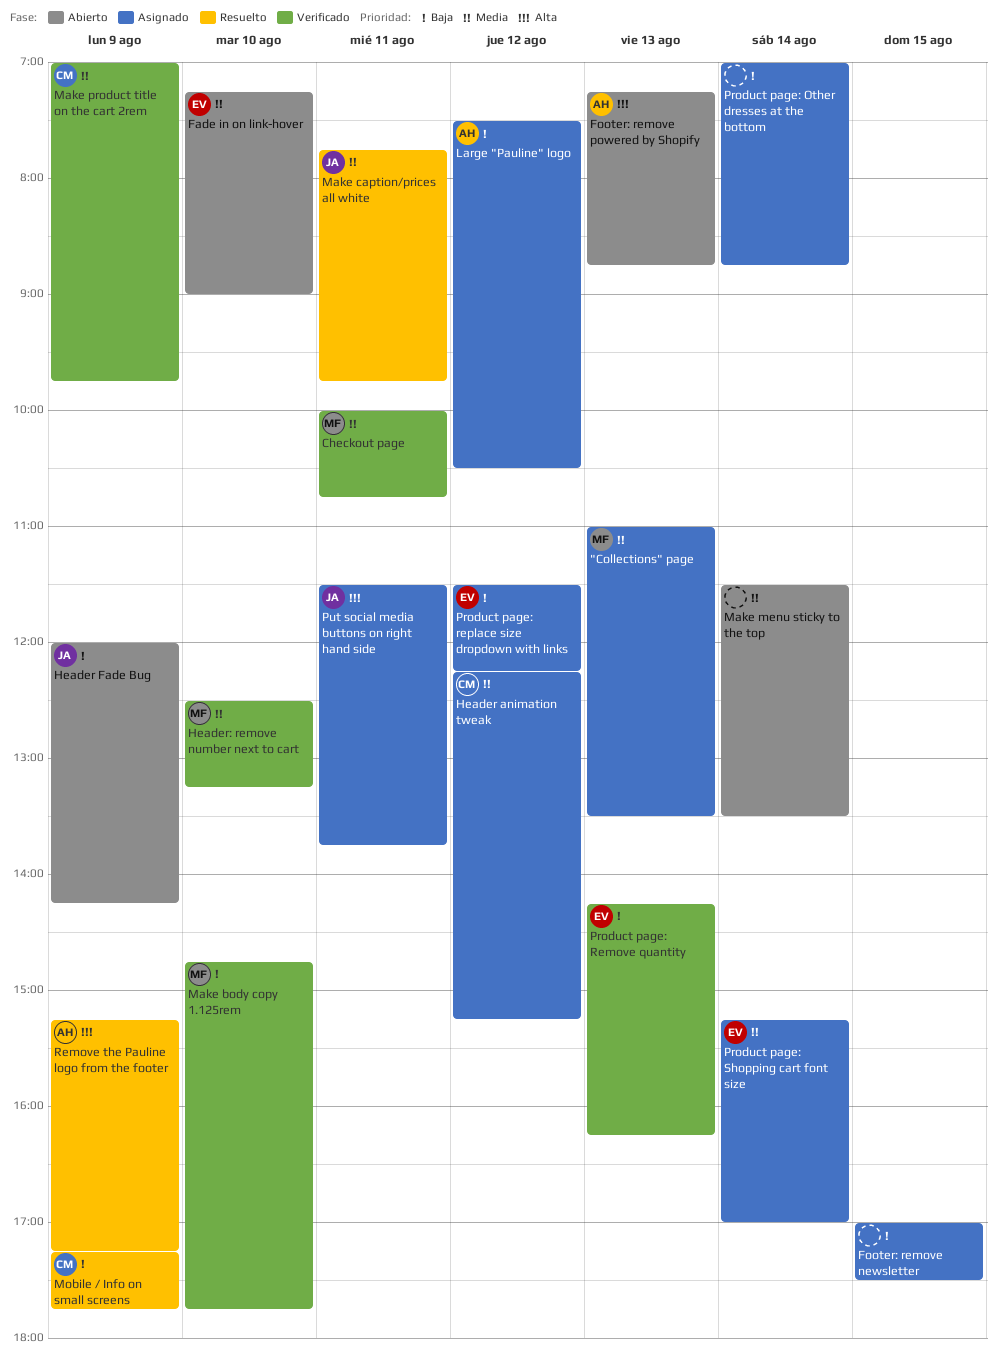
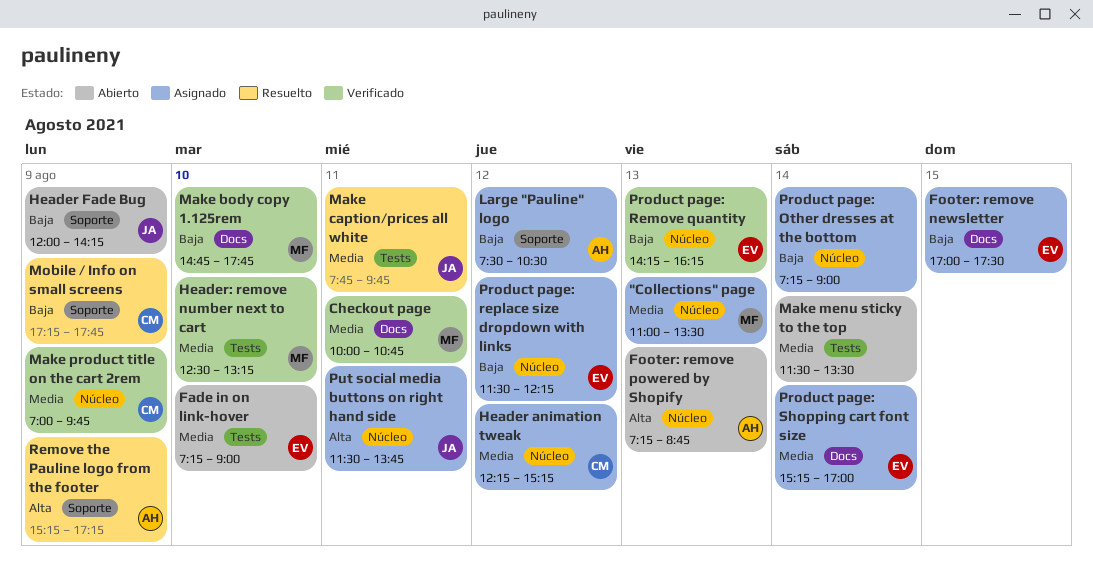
Footer: remove newsletter, owner: none -> EV
Product page: Other dresses at the bottom, begins: 07:00 -> 07:15
Product page: Other dresses at the bottom, ends: 08:45 -> 09:00

